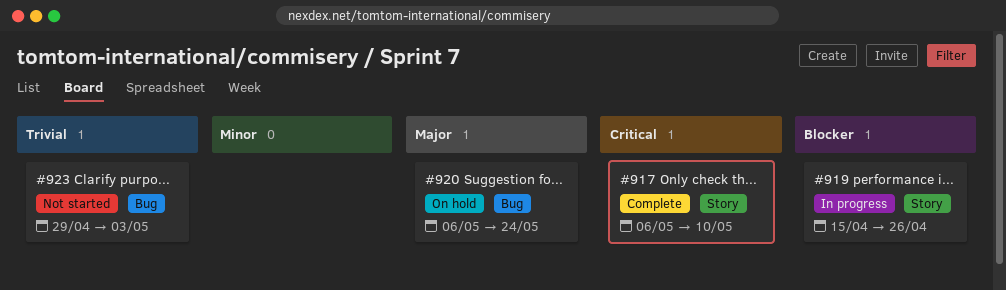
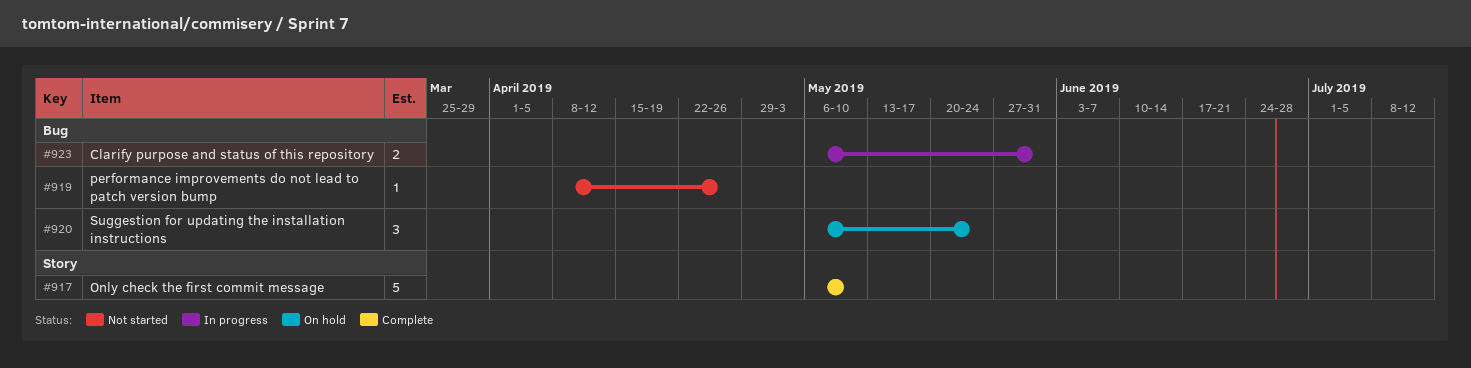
#919, status: In progress -> Not started
#919, label: Story -> Bug
#919, start: Apr 15 -> Apr 8
#923, status: Not started -> In progress
#923, start: Apr 29 -> May 6
#923, due: May 3 -> May 31

